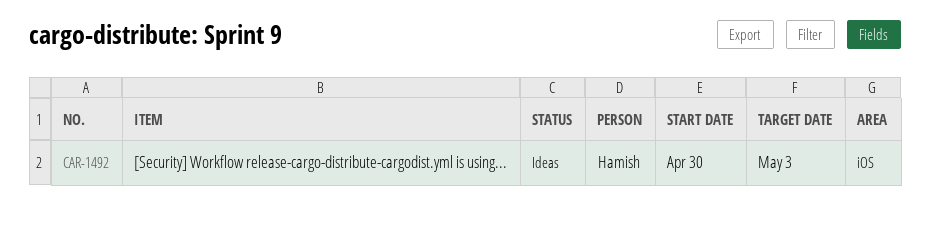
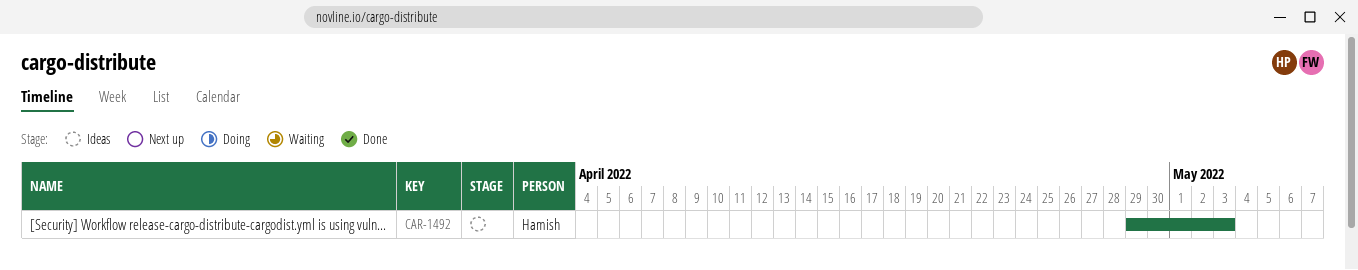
CAR-1492, start: Apr 30 -> Apr 29

